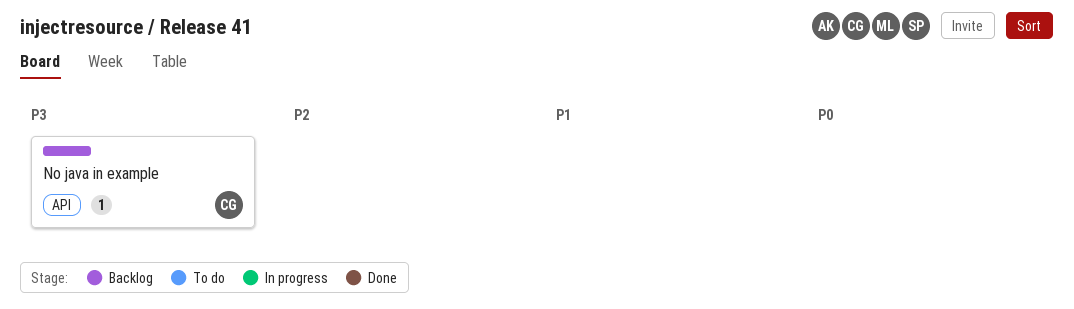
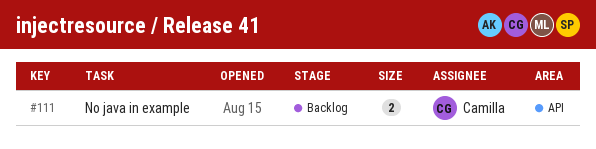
No java in example, estimate: 1 -> 2

